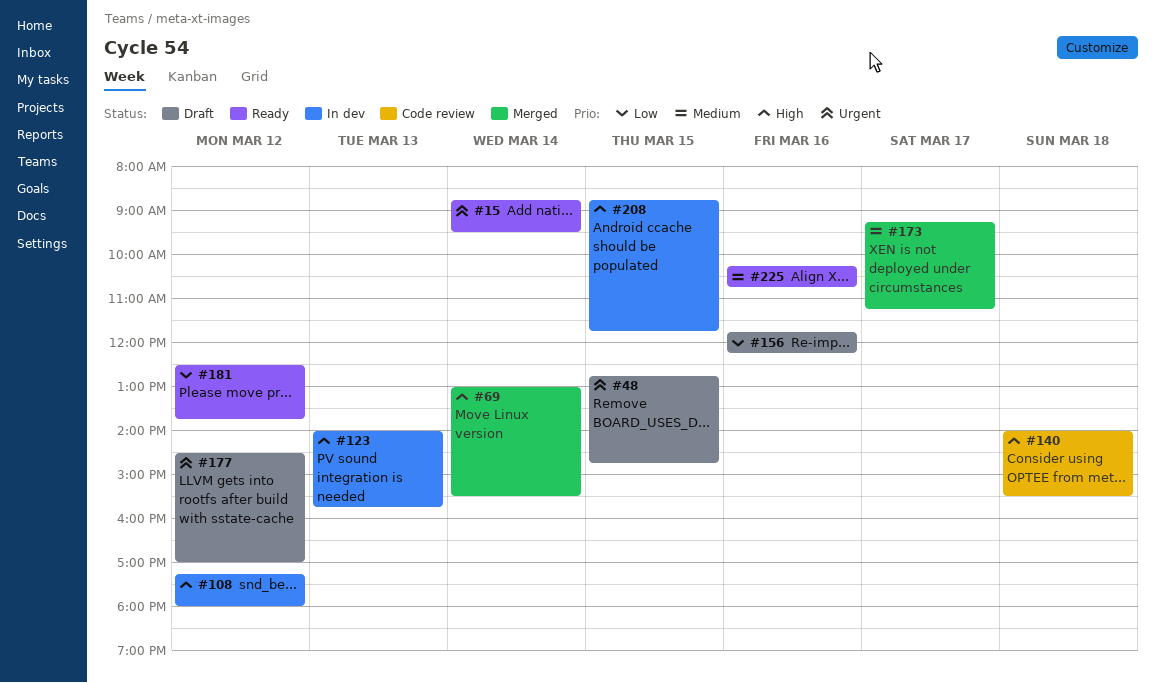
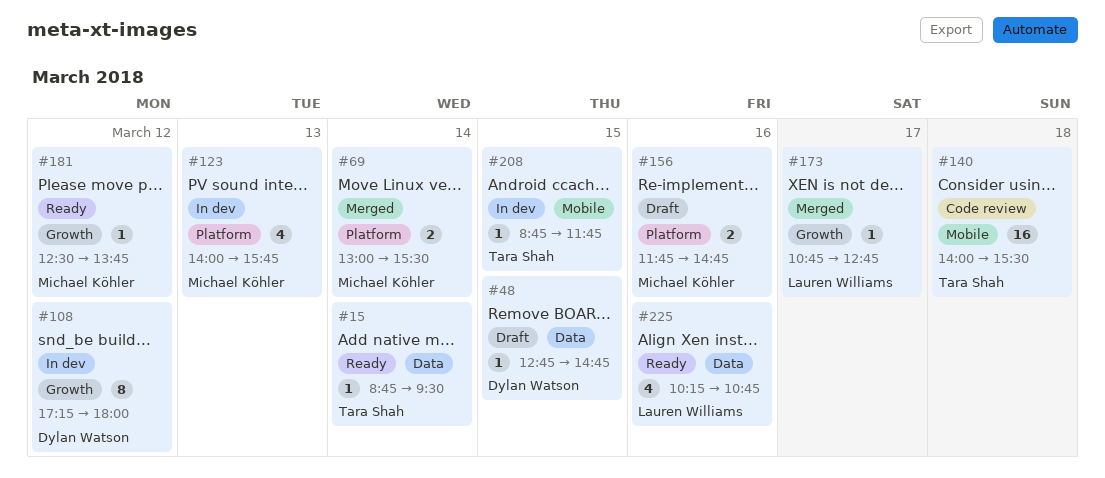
#156, ends: 12:15 -> 14:45
#173, begins: 09:15 -> 10:45
#173, ends: 11:15 -> 12:45
#177: present -> none

